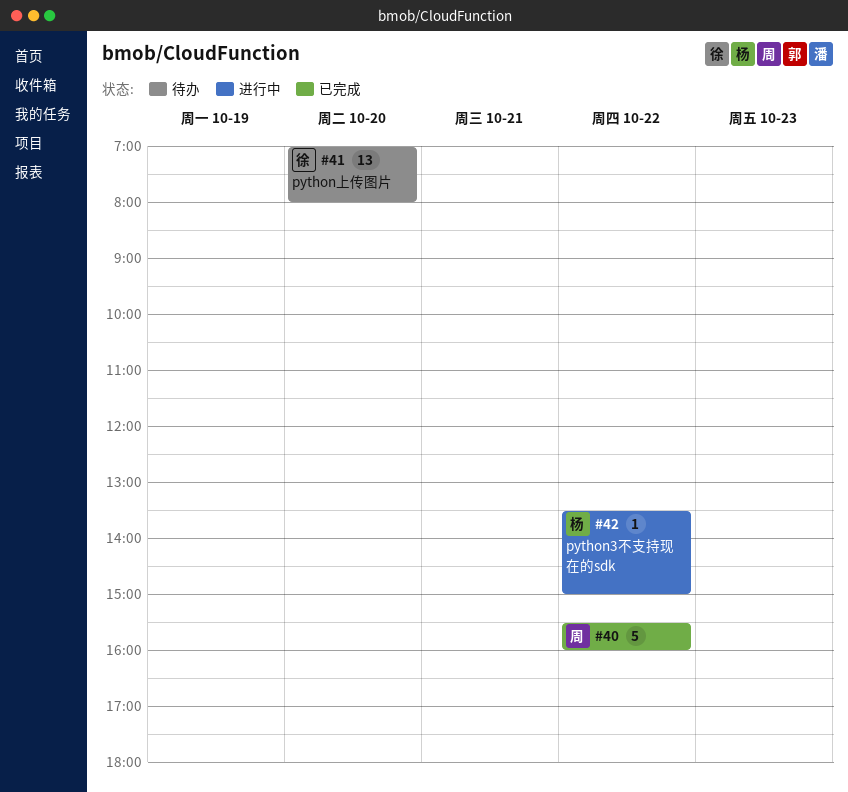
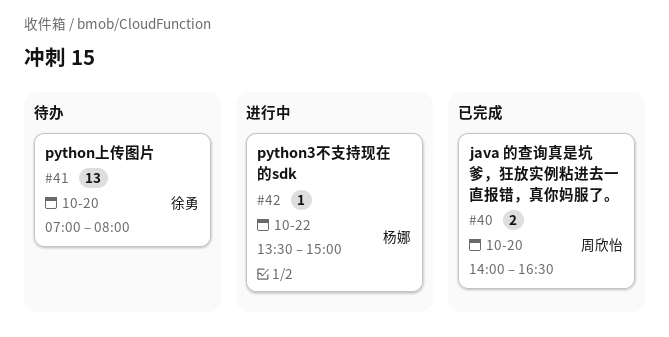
#40, estimate: 5 -> 2
#40, day: Oct 22 -> Oct 20
#40, begins: 15:30 -> 14:00
#40, ends: 16:00 -> 16:30

